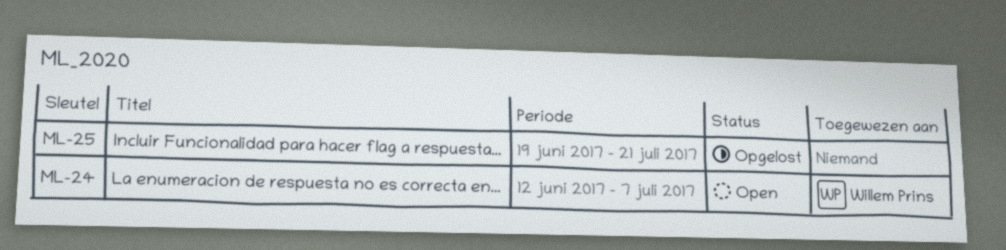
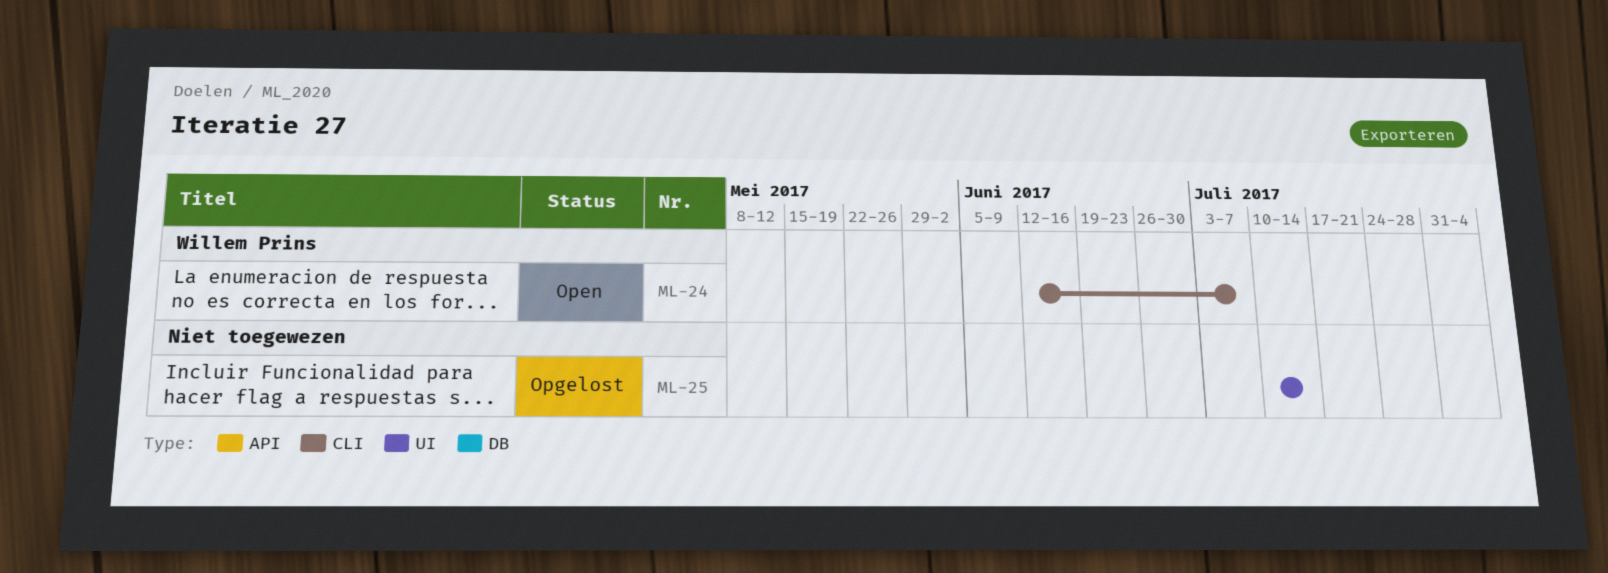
ML-25, start: Jun 19 -> Jul 10
ML-25, due: Jul 21 -> Jul 14

